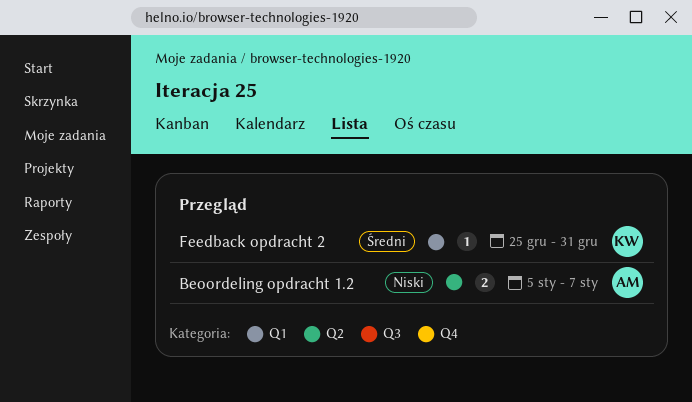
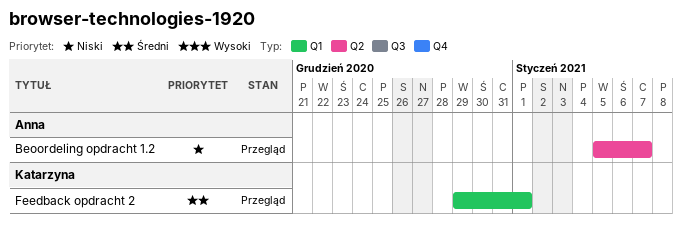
Feedback opdracht 2, start: Dec 25 -> Dec 29
Feedback opdracht 2, due: Dec 31 -> Jan 1

